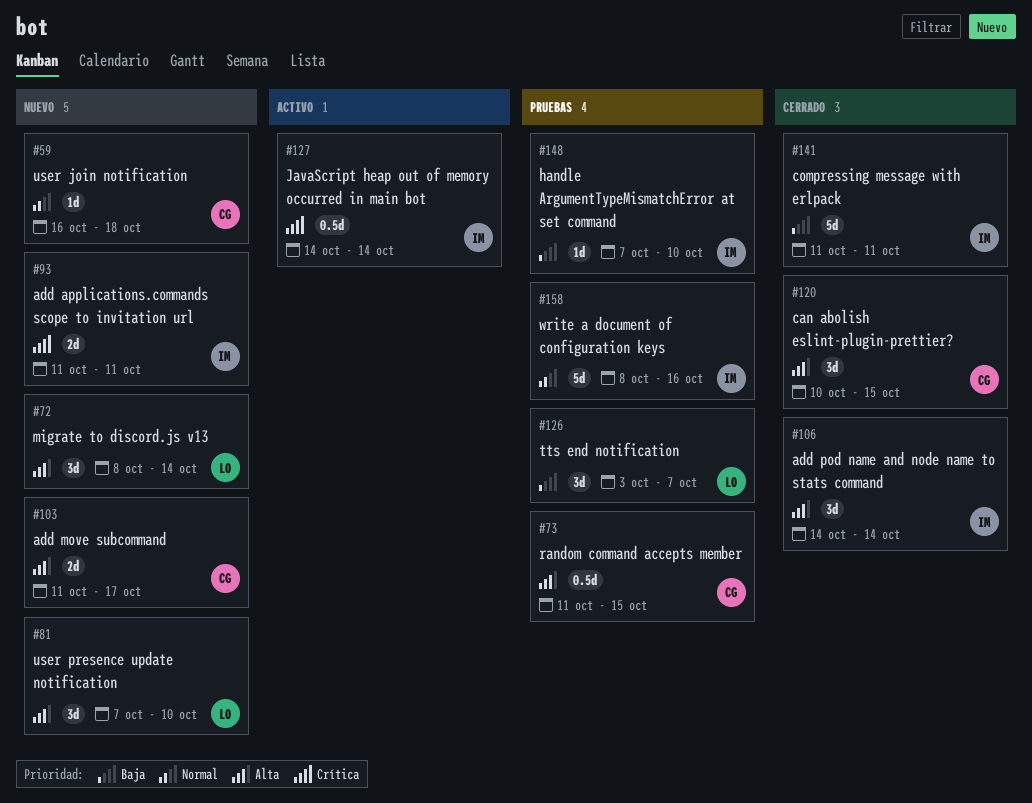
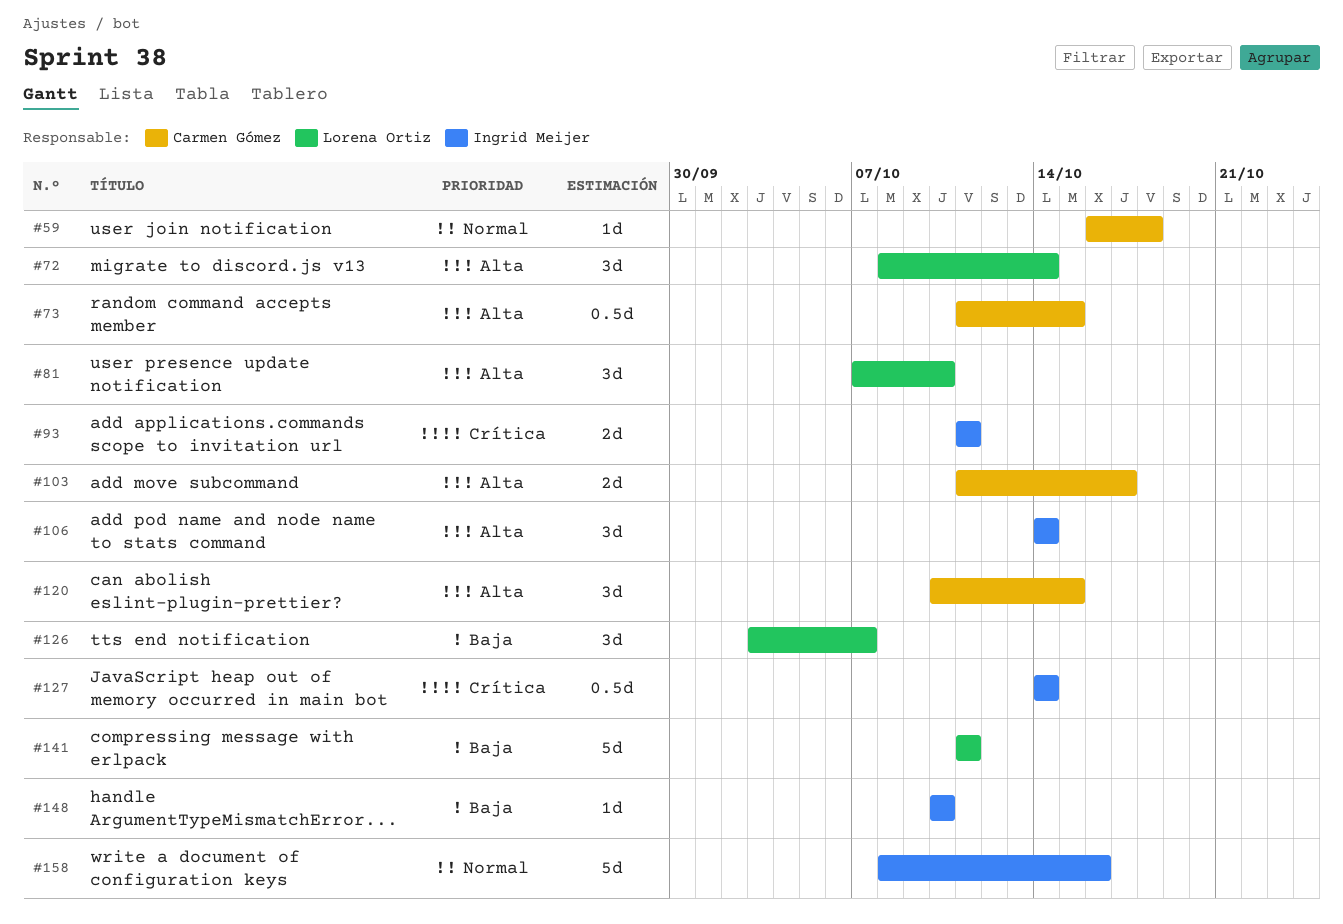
#141, owner: Ingrid Meijer -> Lorena Ortiz
#148, start: Oct 7 -> Oct 10

